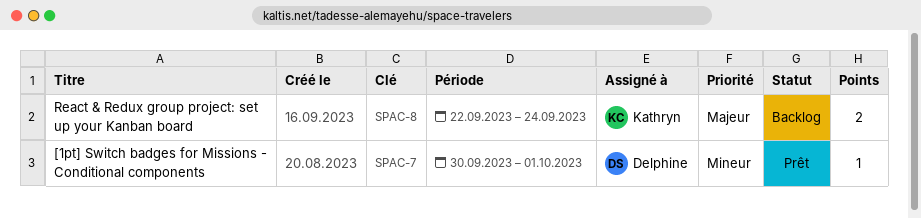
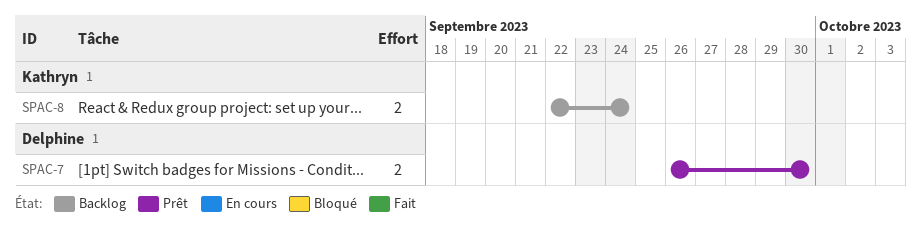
SPAC-7, estimate: 1 -> 2
SPAC-7, start: Sep 30 -> Sep 26
SPAC-7, due: Oct 1 -> Sep 30

